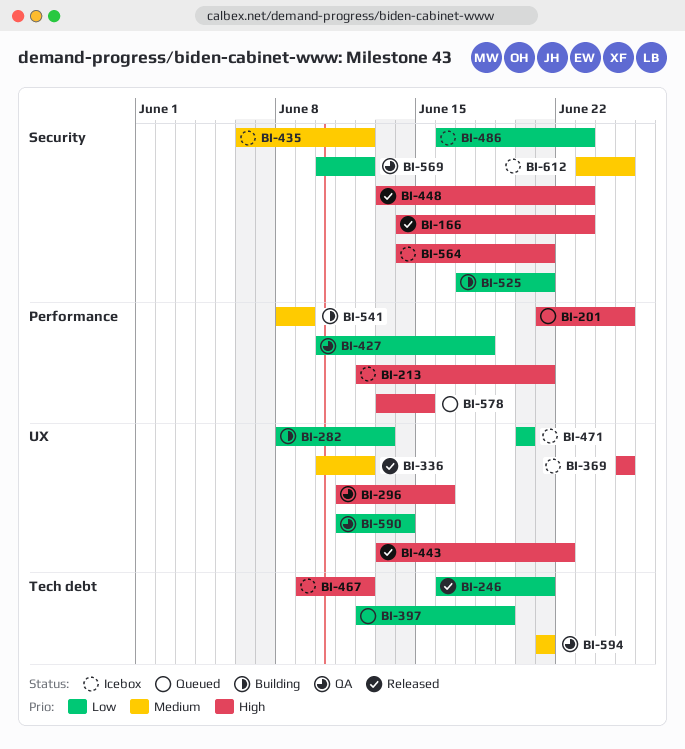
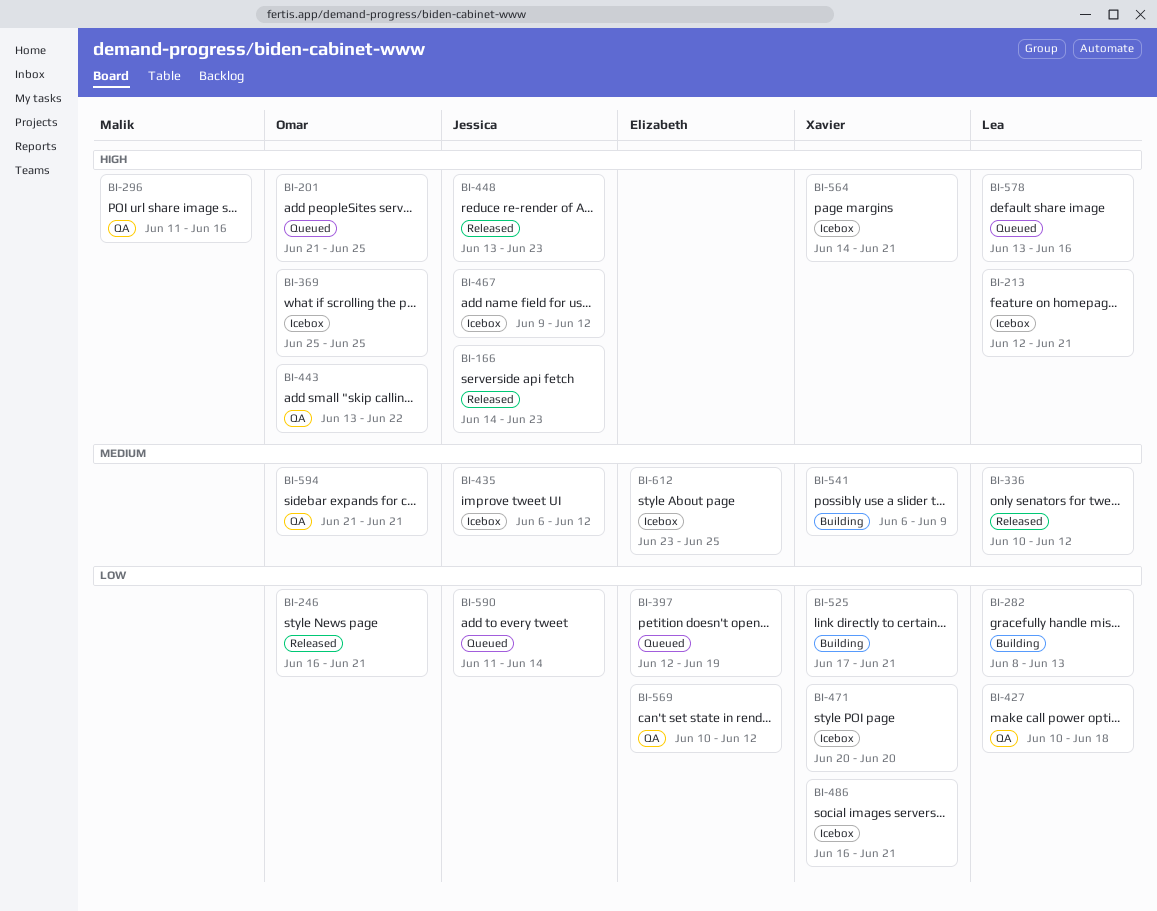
BI-443, status: Released -> QA
BI-486, due: Jun 23 -> Jun 21
BI-541, start: Jun 8 -> Jun 6
BI-578, due: Jun 15 -> Jun 16
BI-590, status: QA -> Queued

